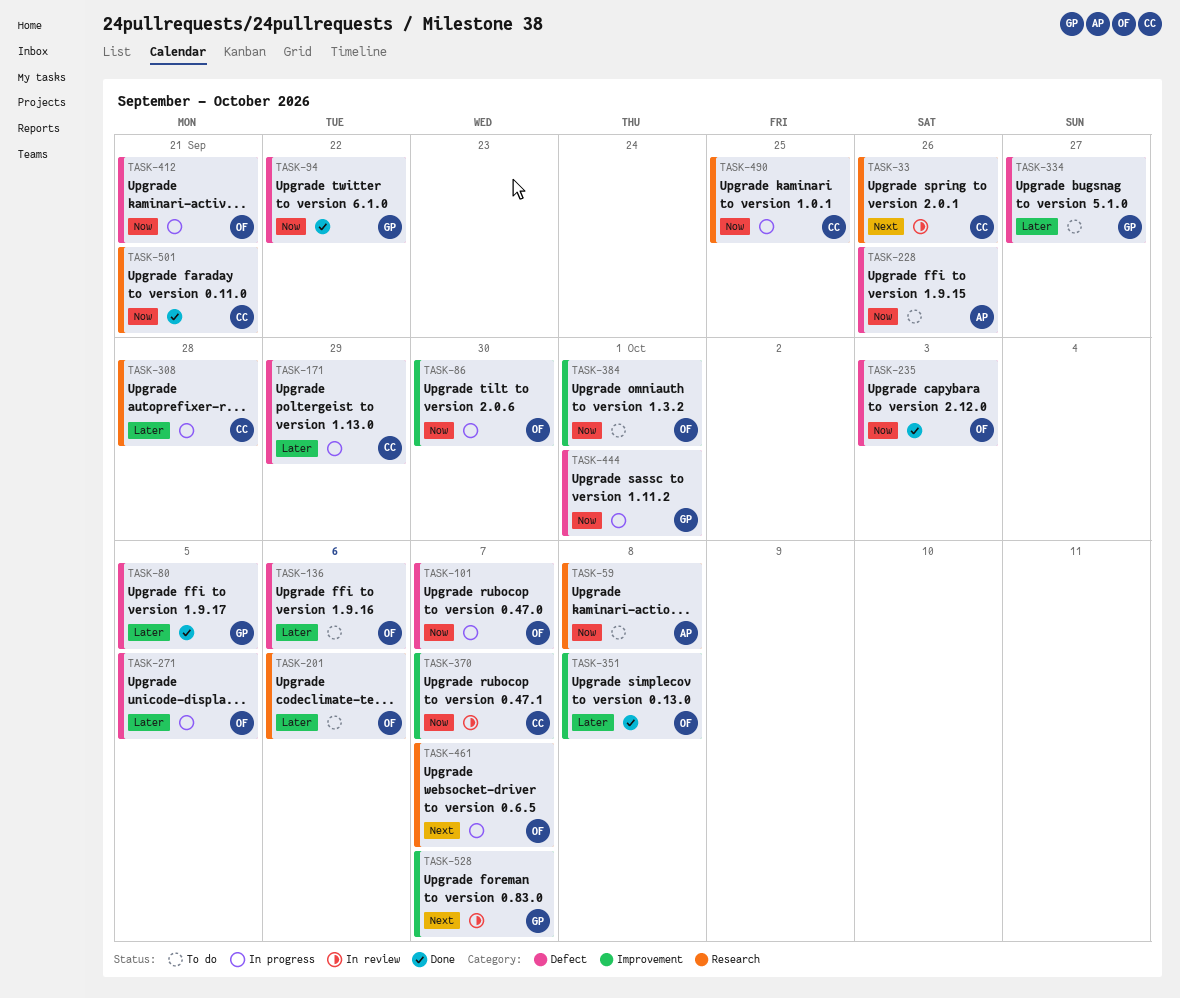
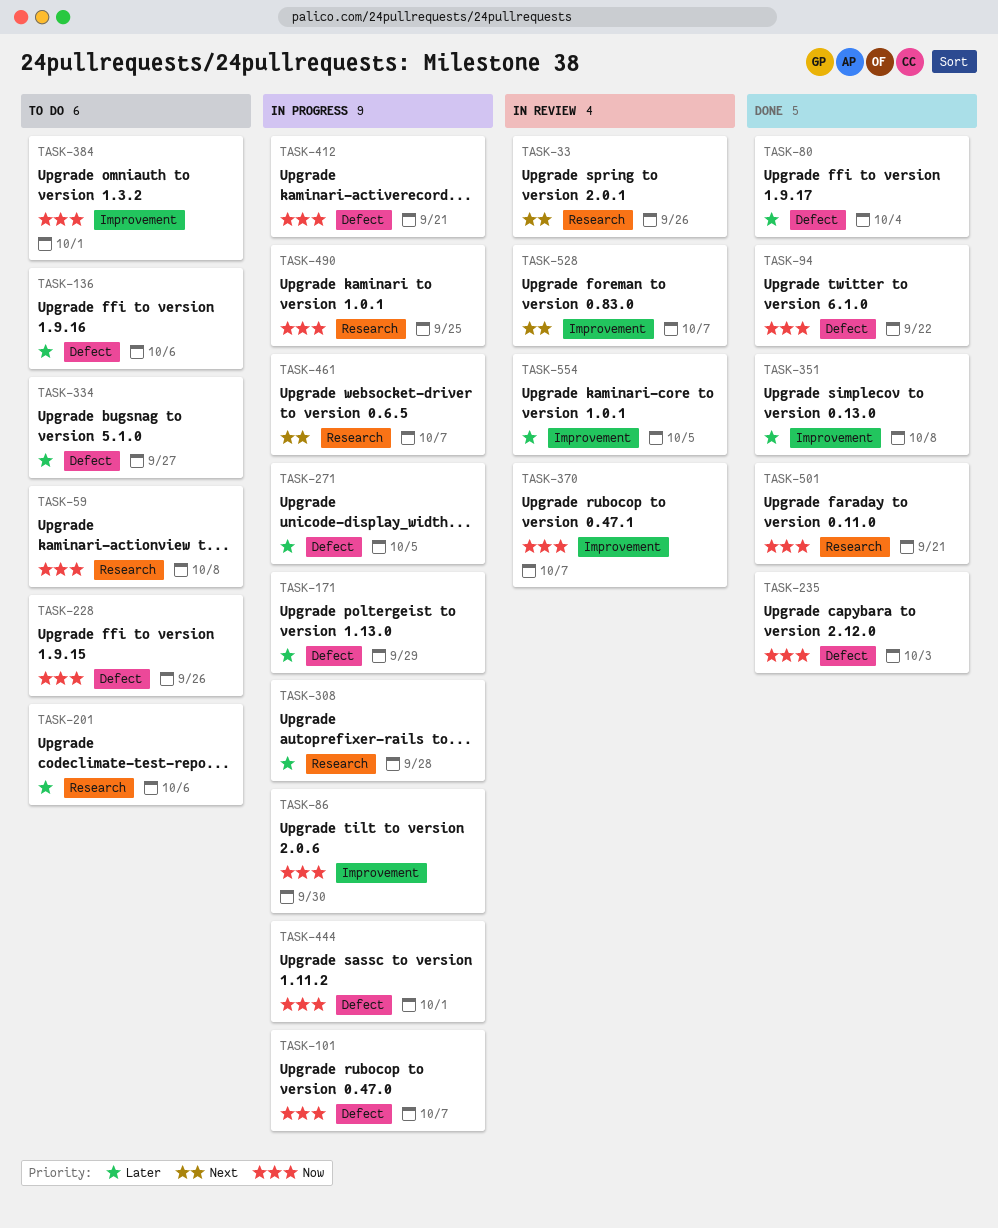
TASK-80, due: Oct 5 -> Oct 4
TASK-554: none -> present

